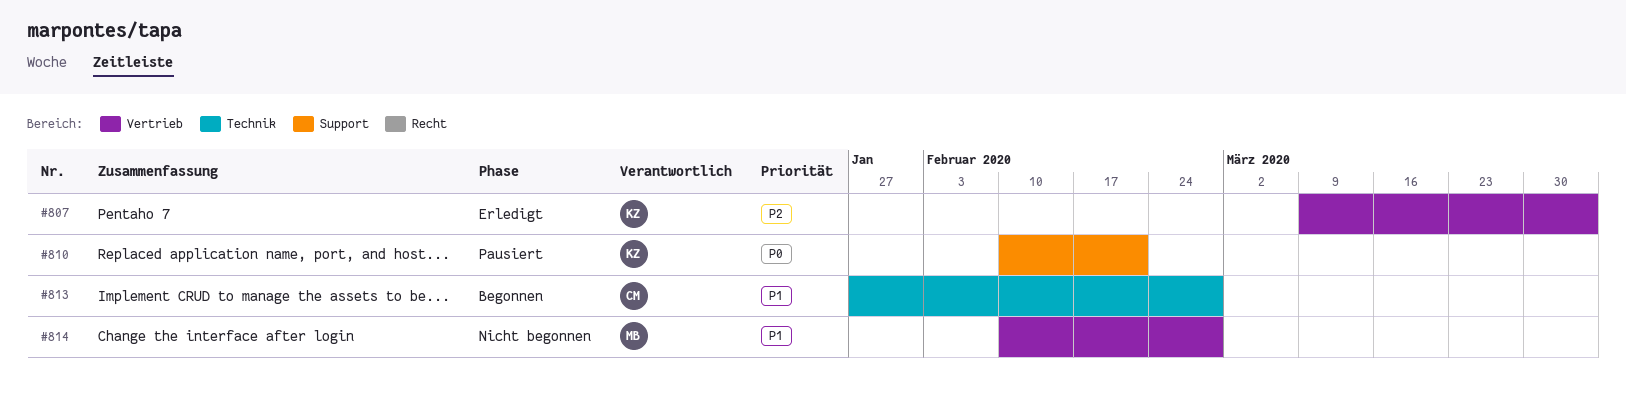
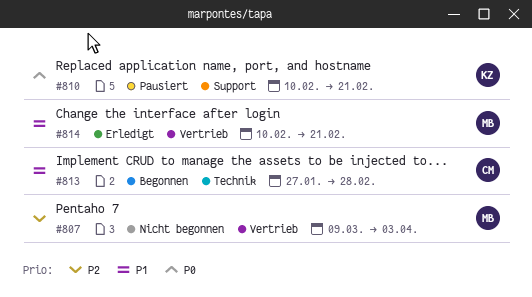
#807, status: Erledigt -> Nicht begonnen
#807, owner: KZ -> MB
#814, status: Nicht begonnen -> Erledigt
#814, due: Feb 28 -> Feb 21

